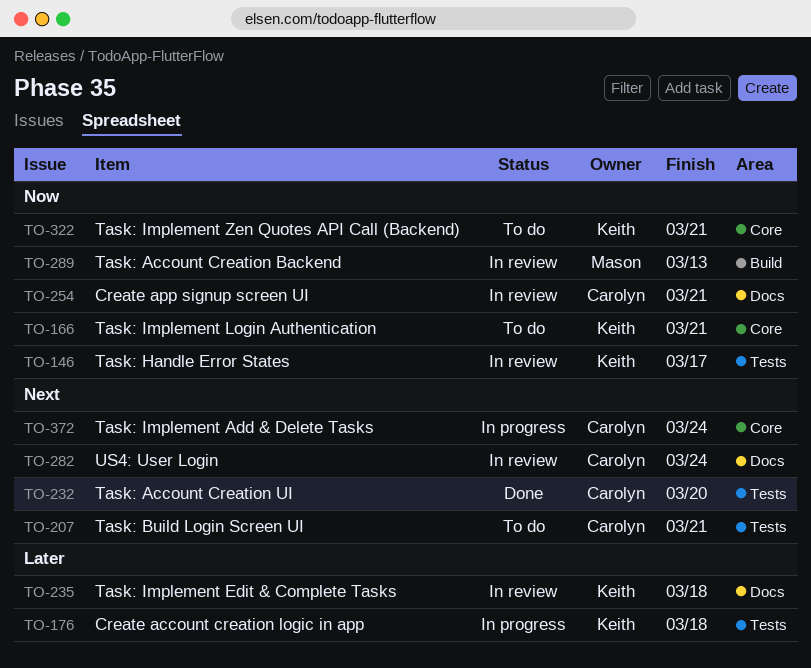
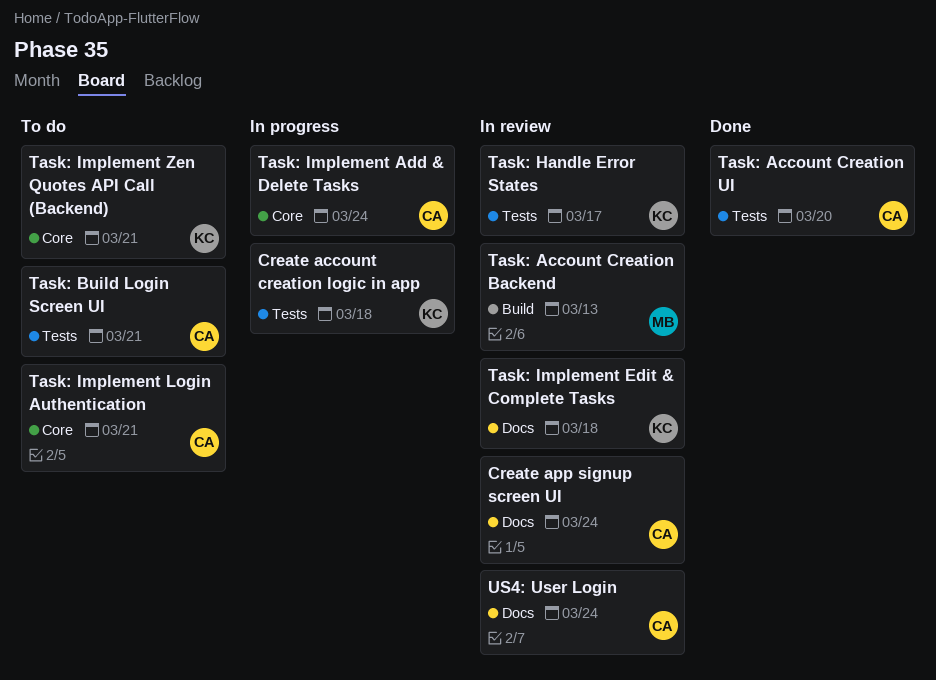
Create app signup screen UI, due: Mar 21 -> Mar 24
Task: Implement Login Authentication, owner: Keith -> Carolyn

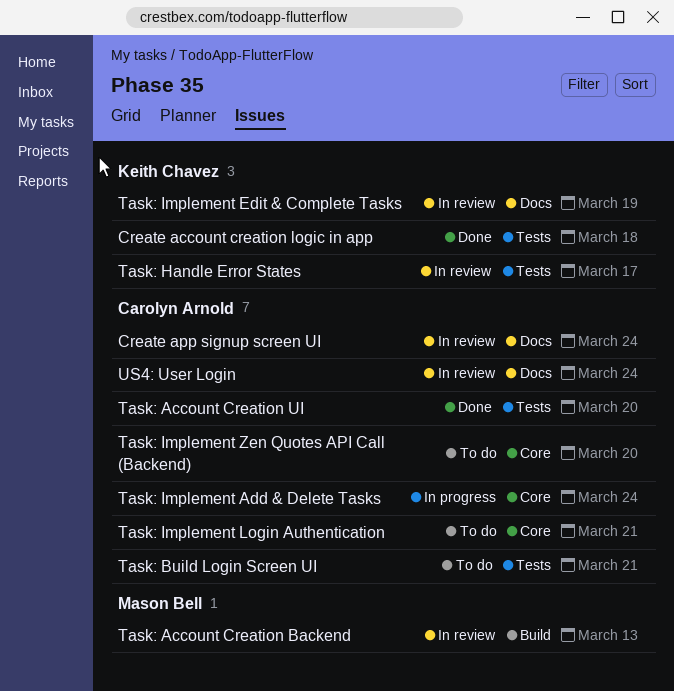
Create account creation logic in app, status: In progress -> Done
Task: Implement Edit & Complete Tasks, due: Mar 18 -> Mar 19
Task: Implement Zen Quotes API Call (Backend), owner: Keith Chavez -> Carolyn Arnold
Task: Implement Zen Quotes API Call (Backend), due: Mar 21 -> Mar 20

